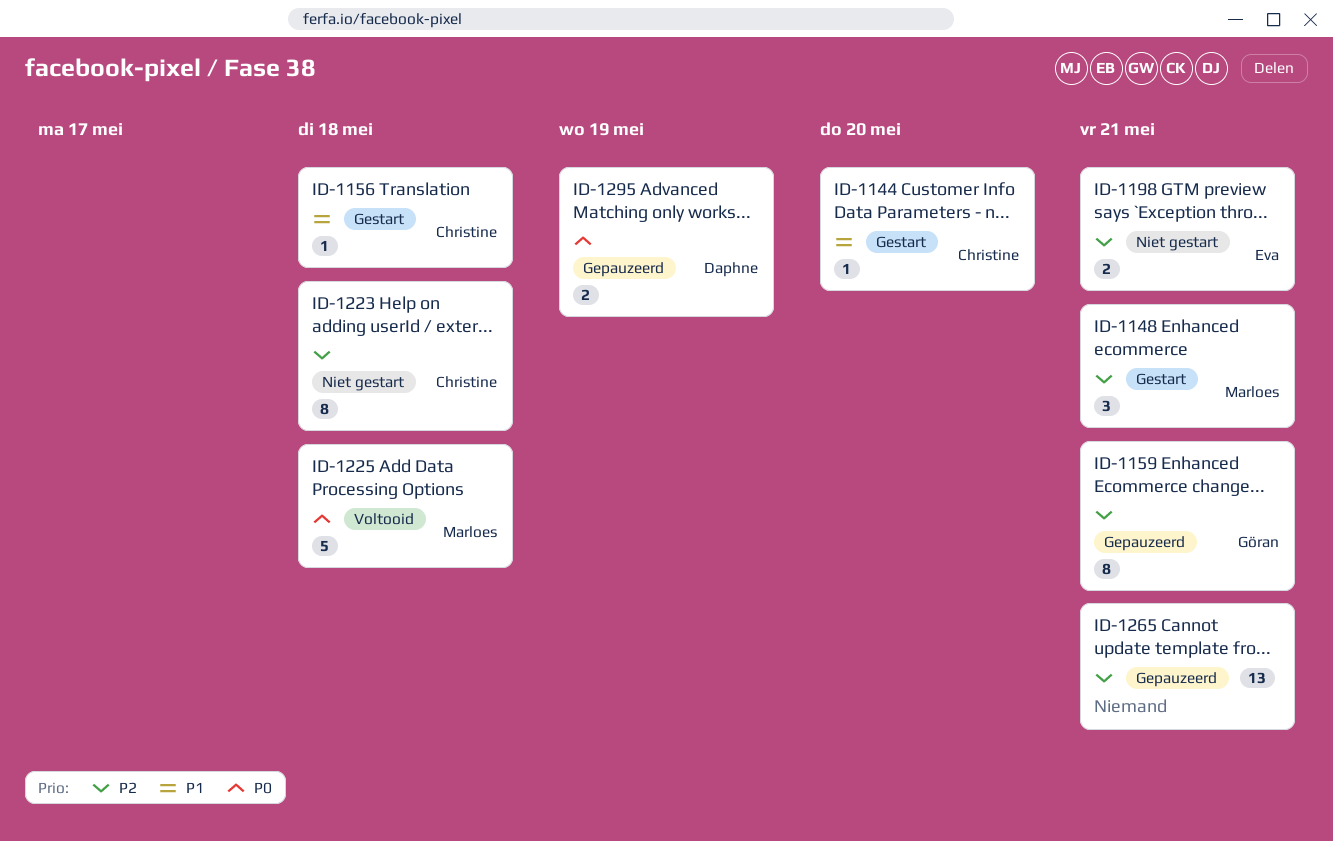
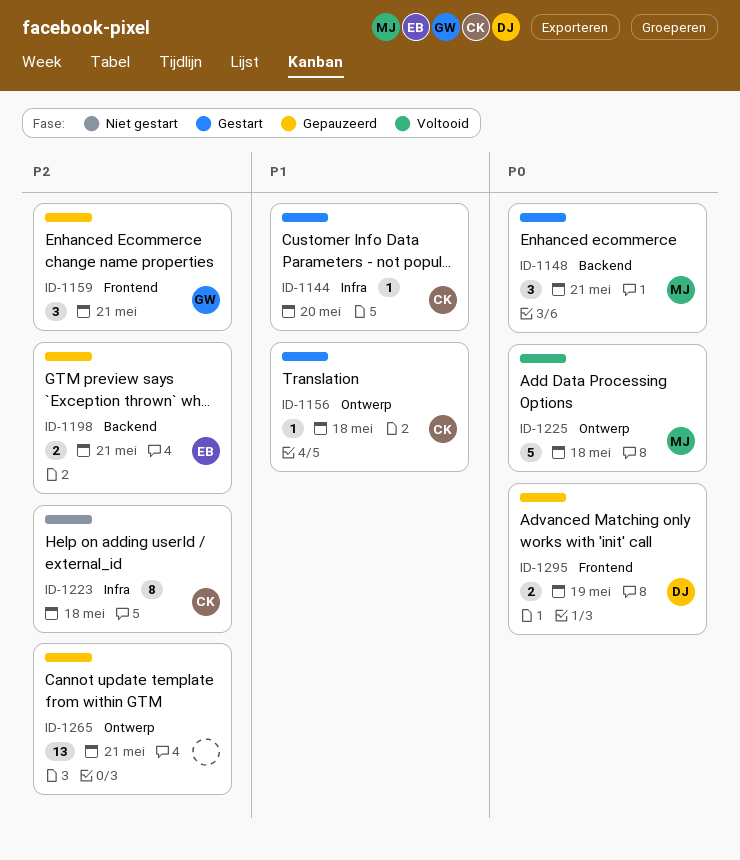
ID-1148, priority: P2 -> P0
ID-1159, estimate: 8 -> 3
ID-1198, status: Niet gestart -> Gepauzeerd

